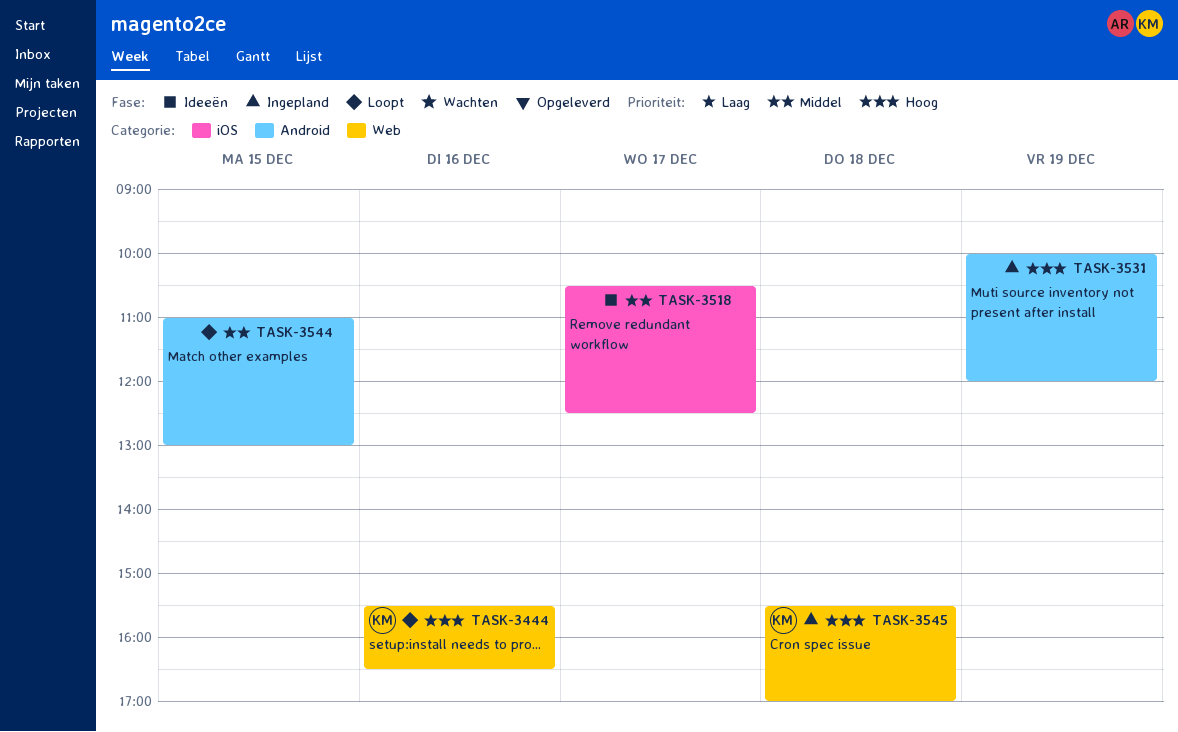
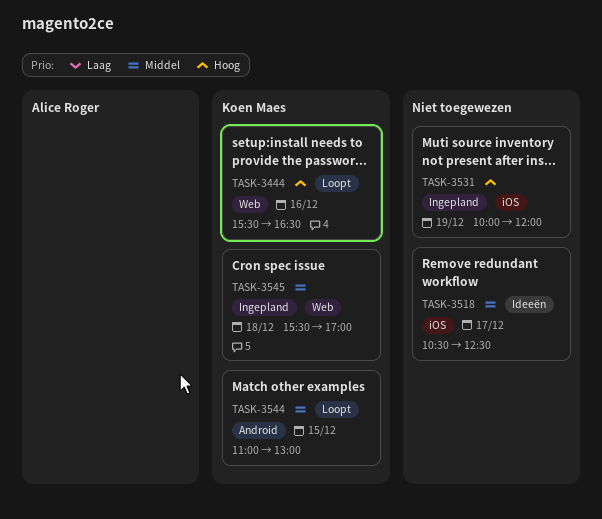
TASK-3531, label: Android -> iOS
TASK-3544, owner: none -> Koen Maes
TASK-3545, priority: Hoog -> Middel

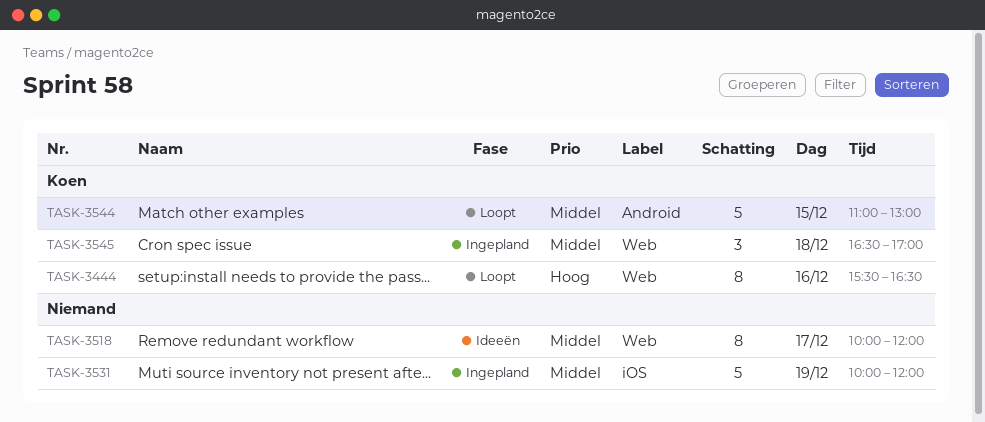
TASK-3518, label: iOS -> Web
TASK-3518, begins: 10:30 -> 10:00
TASK-3518, ends: 12:30 -> 12:00
TASK-3531, priority: Hoog -> Middel
TASK-3545, begins: 15:30 -> 16:30

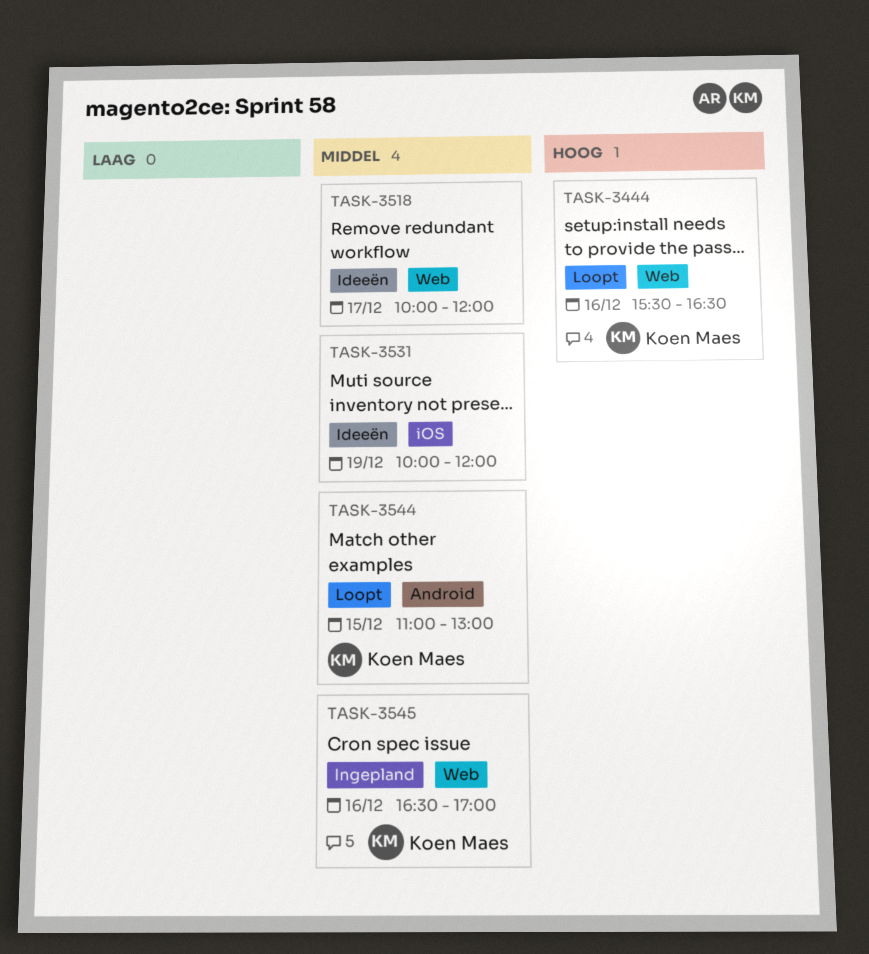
TASK-3531, status: Ingepland -> Ideeën
TASK-3545, day: Dec 18 -> Dec 16

